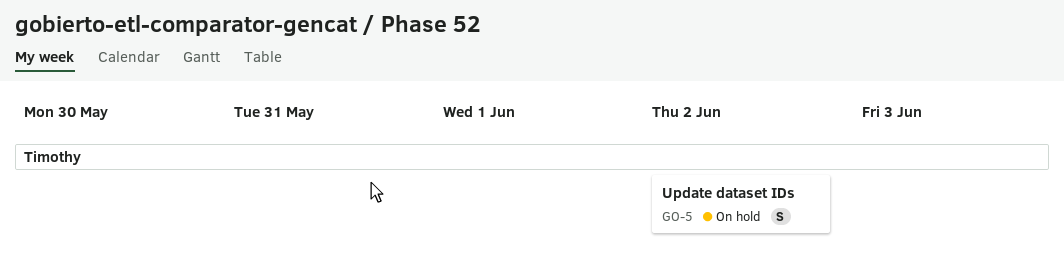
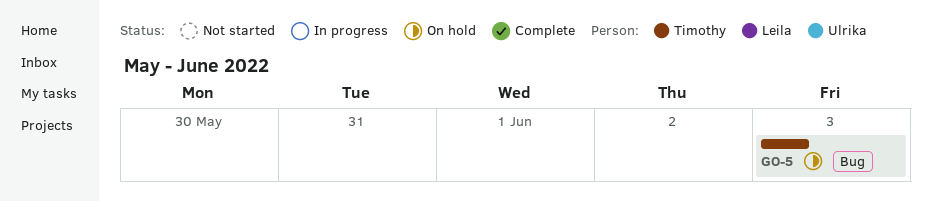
GO-5, due: Jun 2 -> Jun 3

